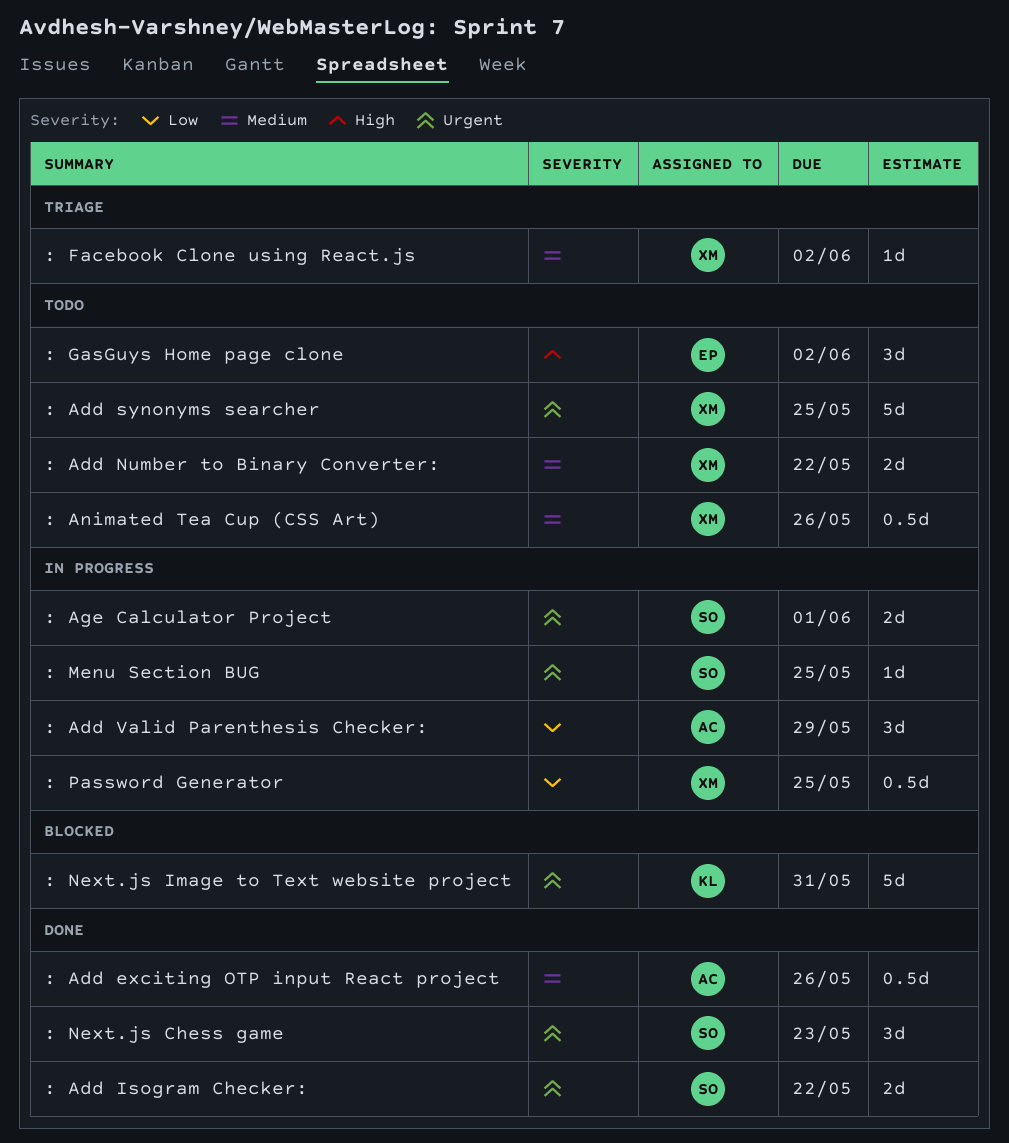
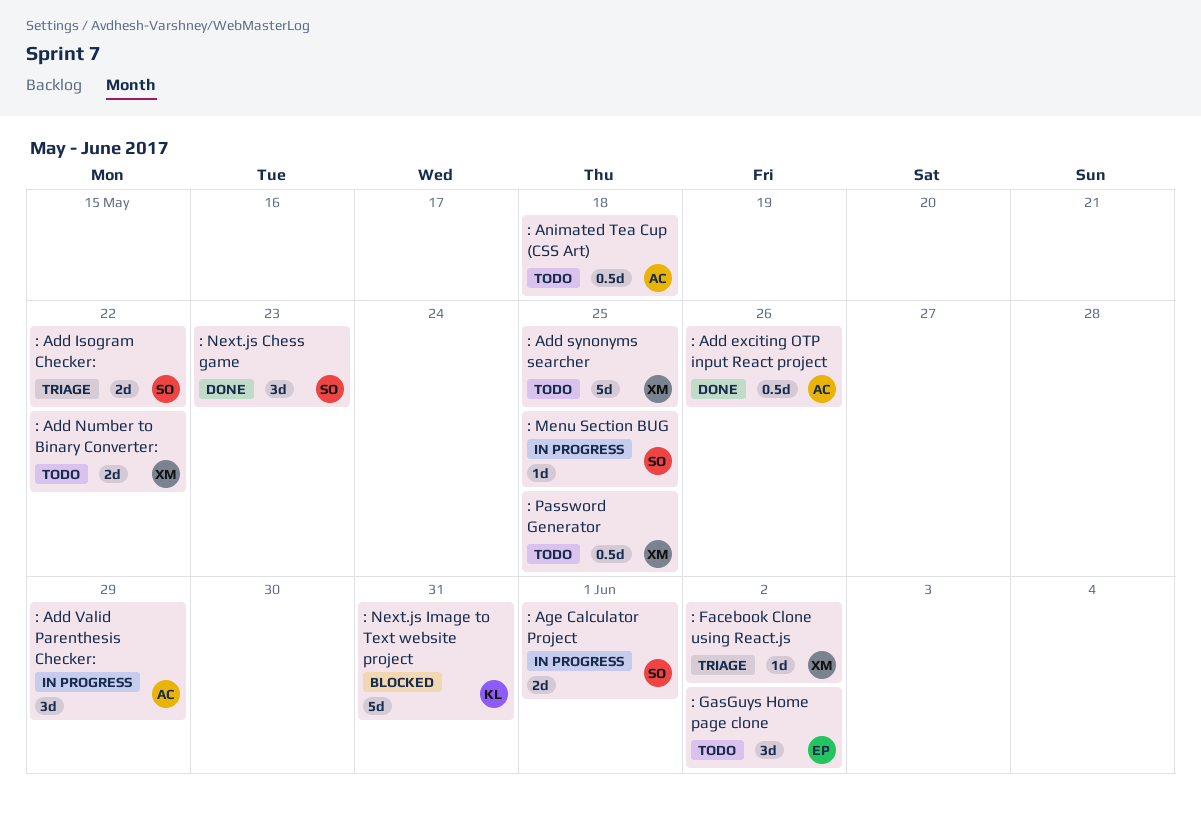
: Add Isogram Checker:, status: Done -> Triage
: Animated Tea Cup (CSS Art), owner: XM -> AC
: Animated Tea Cup (CSS Art), due: May 26 -> May 18
: Password Generator, status: In progress -> Todo

